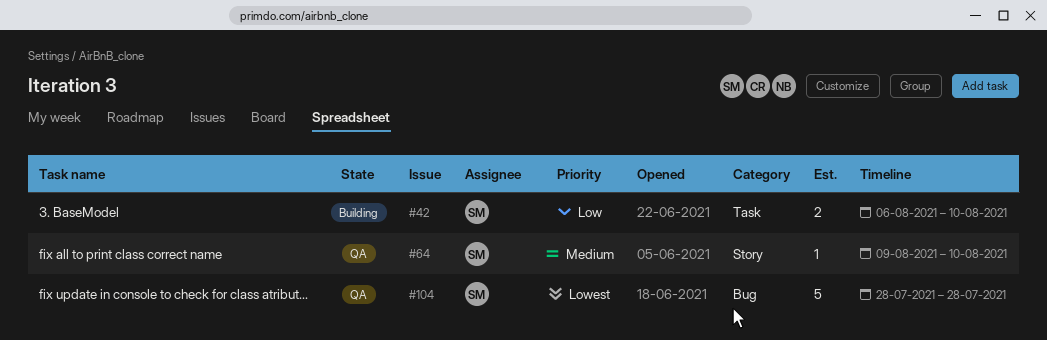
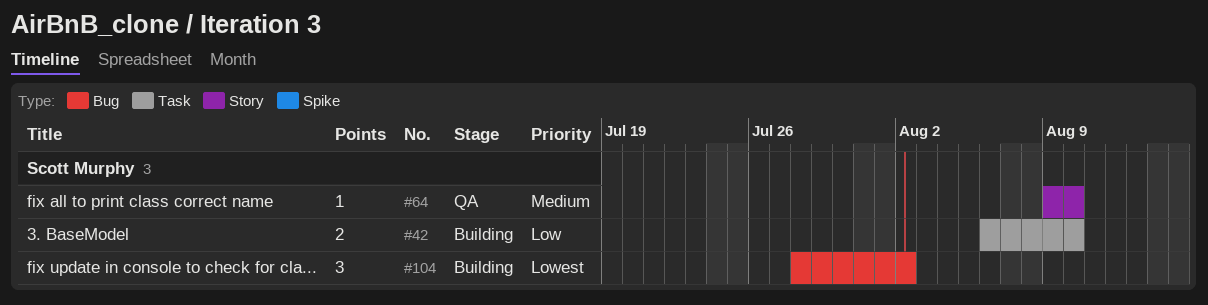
#104, status: QA -> Building
#104, estimate: 5 -> 3
#104, due: Jul 28 -> Aug 2

